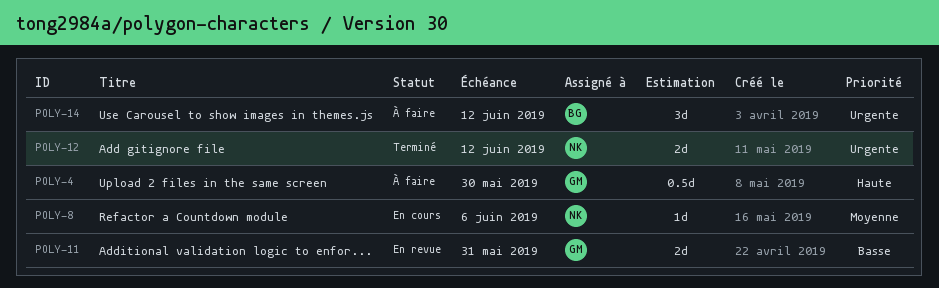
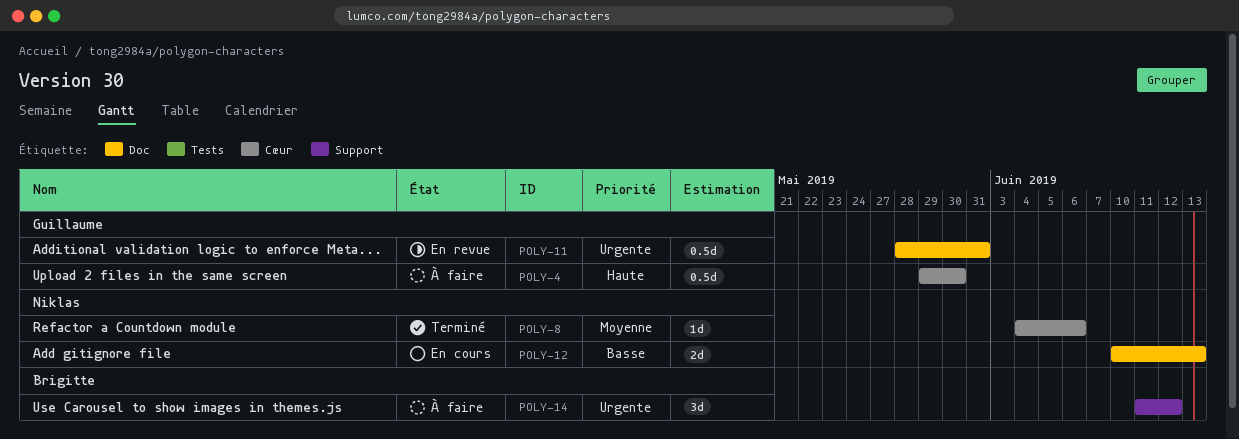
POLY-8, status: En cours -> Terminé
POLY-11, priority: Basse -> Urgente
POLY-11, estimate: 2d -> 0.5d
POLY-12, status: Terminé -> En cours
POLY-12, priority: Urgente -> Basse
POLY-12, due: Jun 12 -> Jun 13

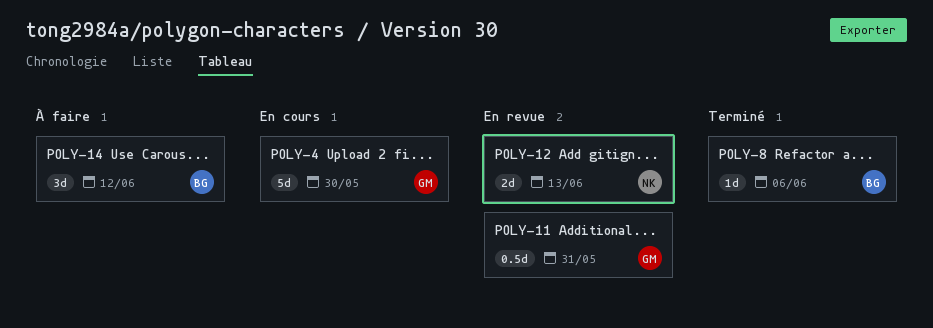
POLY-4, status: À faire -> En cours
POLY-4, estimate: 0.5d -> 5d
POLY-8, owner: Niklas -> Brigitte
POLY-12, status: En cours -> En revue

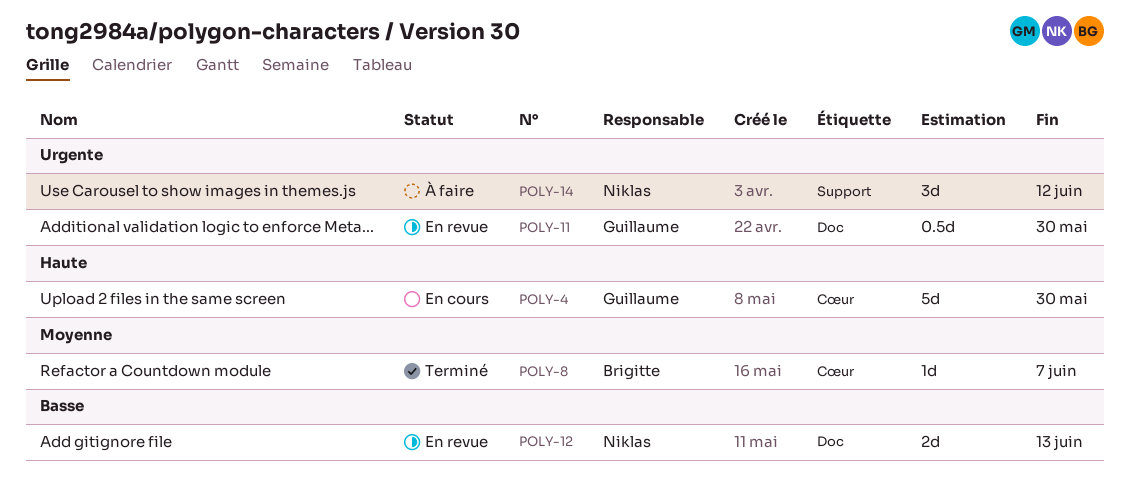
POLY-8, due: Jun 6 -> Jun 7
POLY-11, due: May 31 -> May 30
POLY-14, owner: Brigitte -> Niklas

